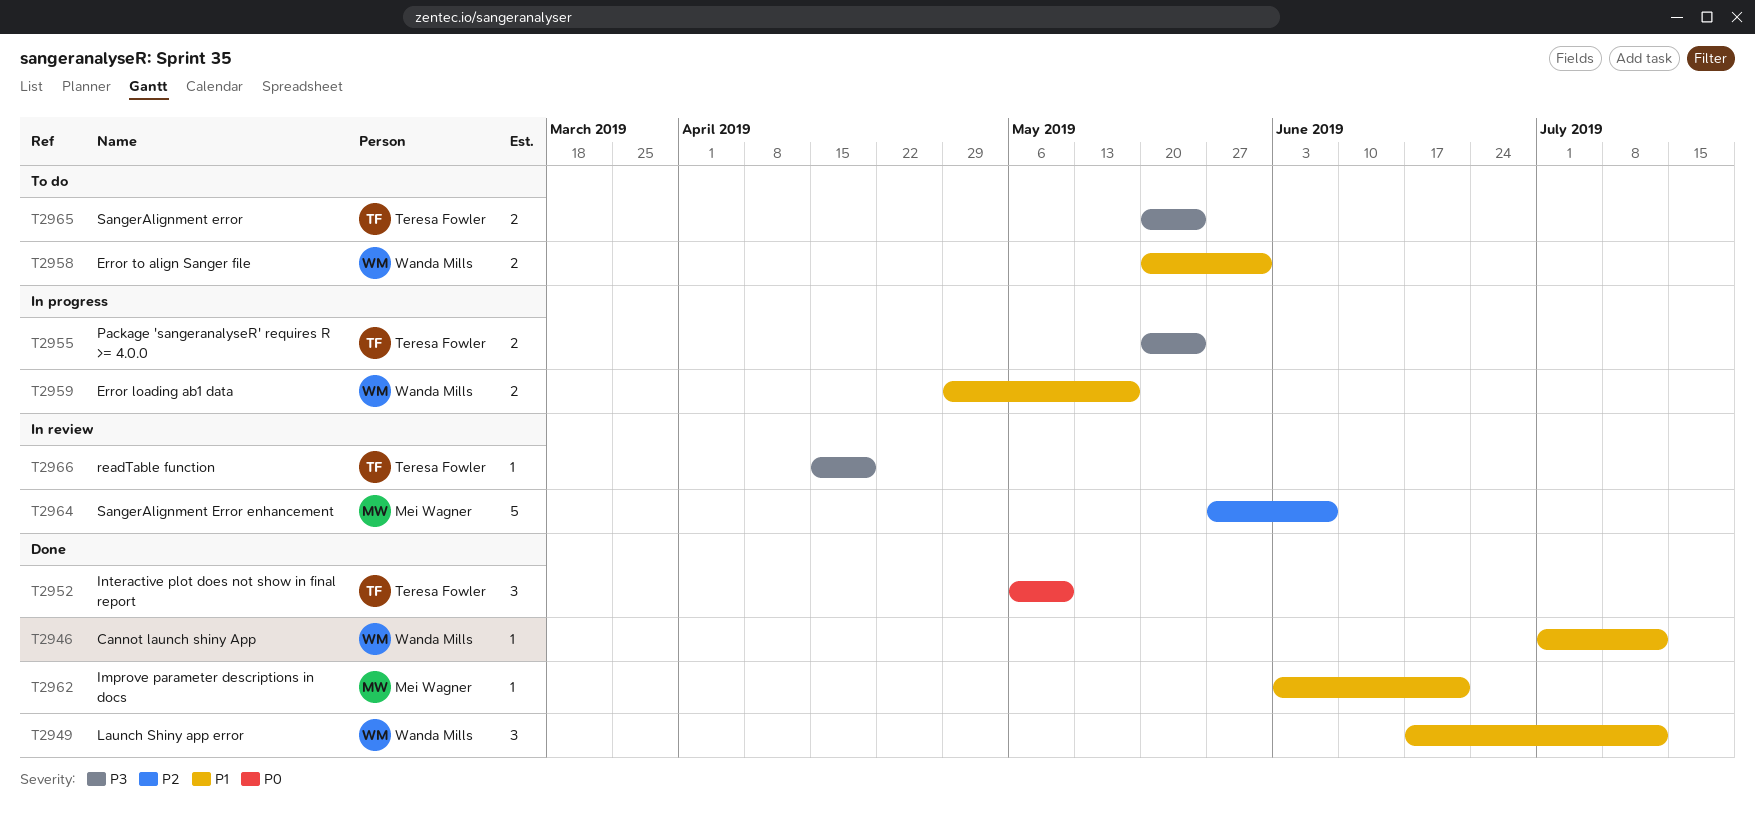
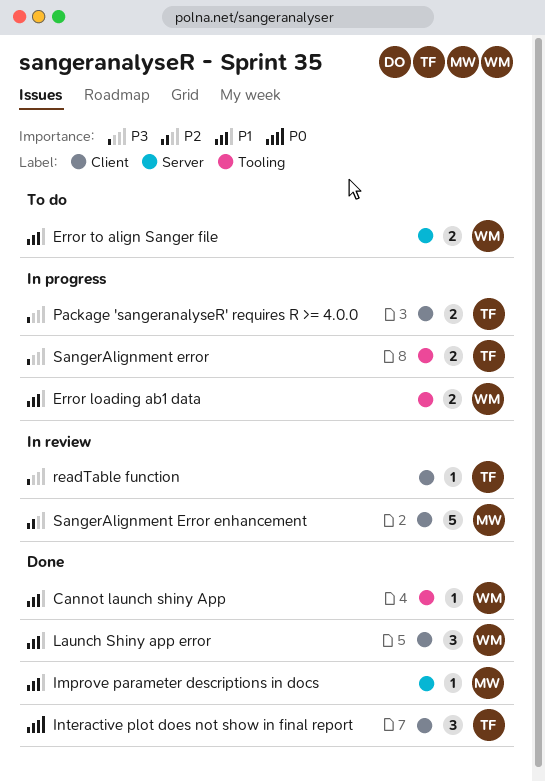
SangerAlignment error, status: To do -> In progress

